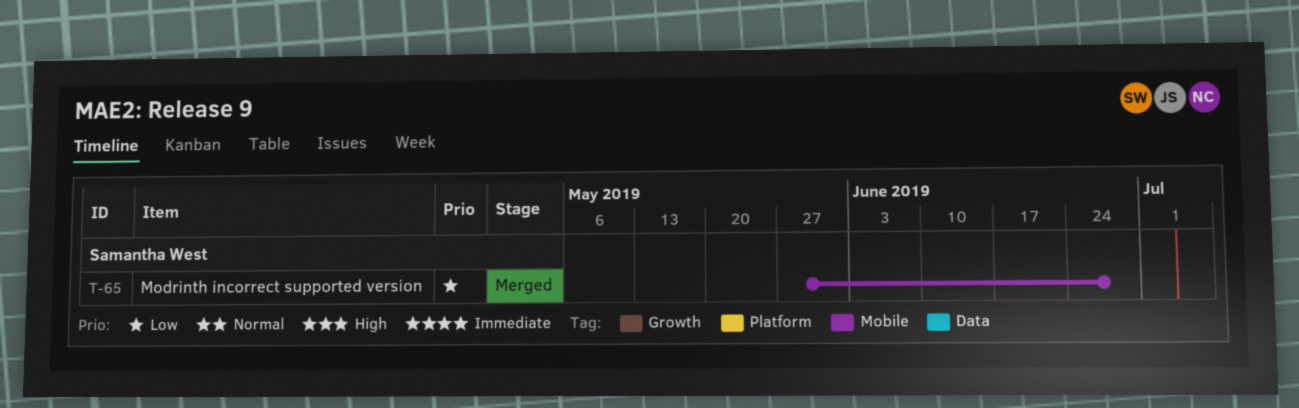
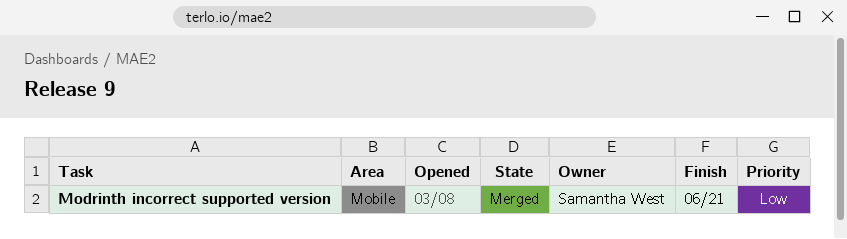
Modrinth incorrect supported version, due: Jun 28 -> Jun 21

